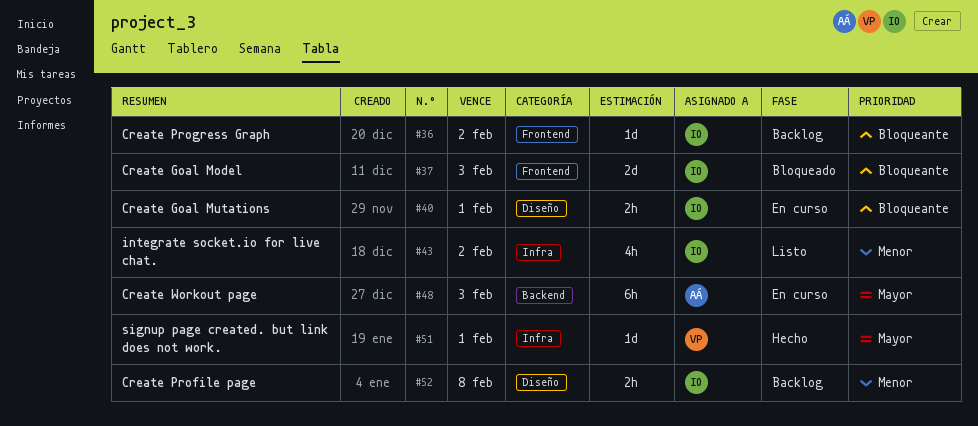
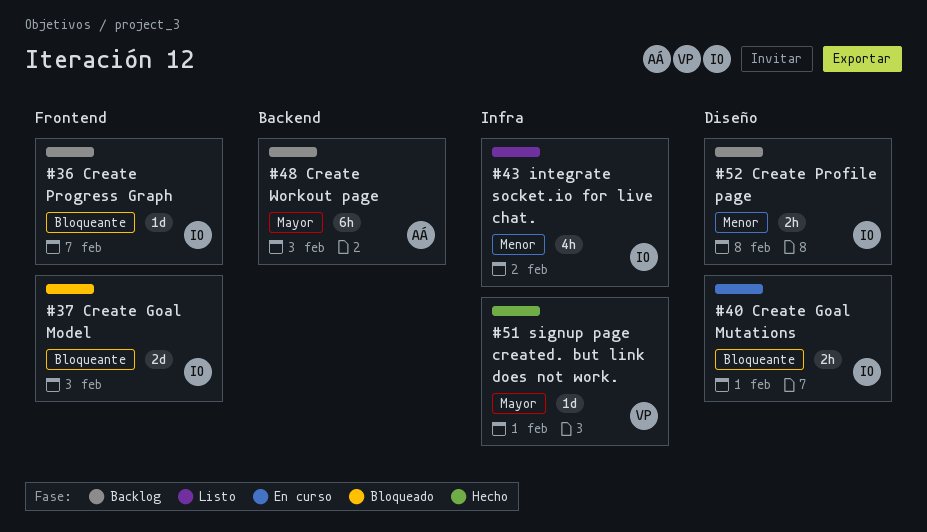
#36, due: Feb 2 -> Feb 7
#48, status: En curso -> Backlog

